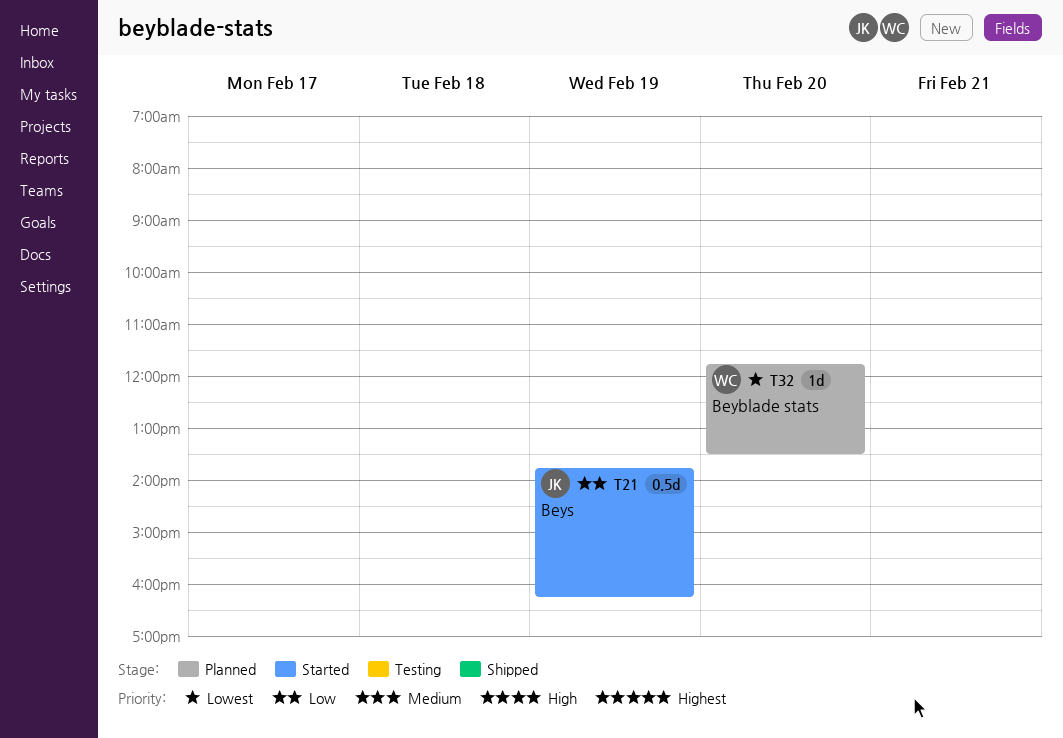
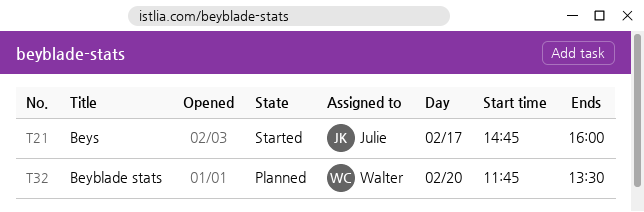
T21, day: Feb 19 -> Feb 17
T21, begins: 13:45 -> 14:45
T21, ends: 16:15 -> 16:00

